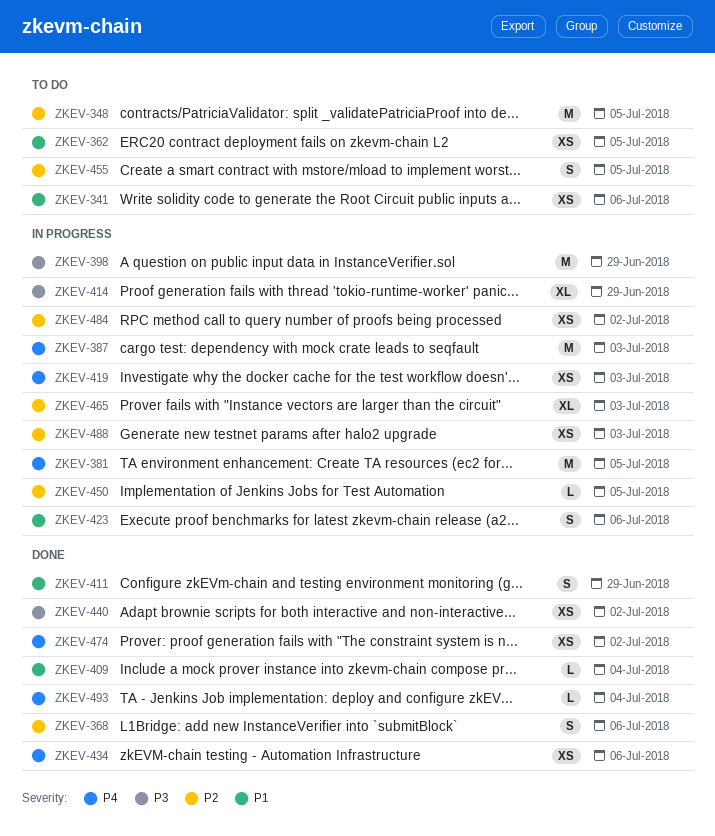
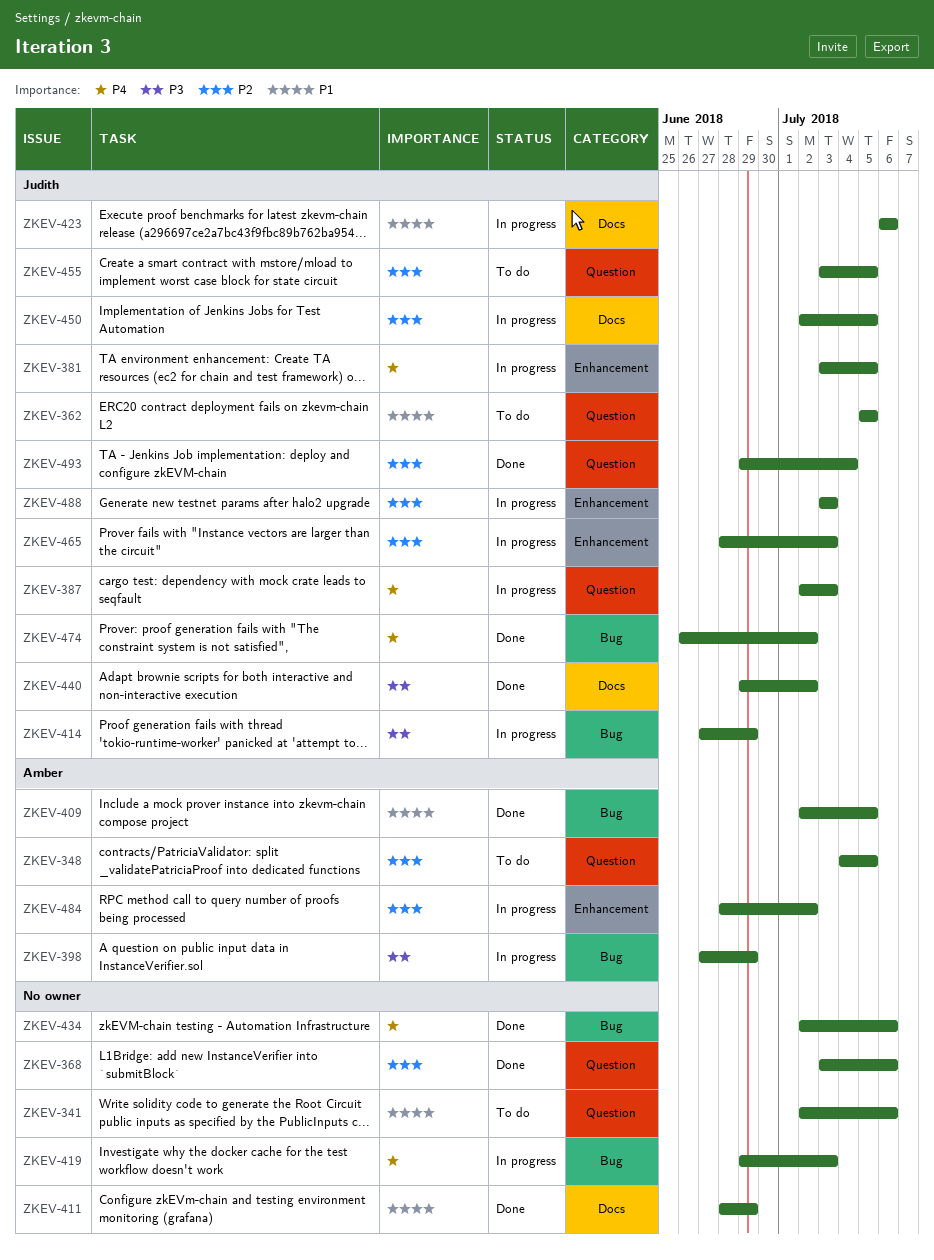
ZKEV-409, due: Jul 4 -> Jul 5
ZKEV-493, priority: P4 -> P2

